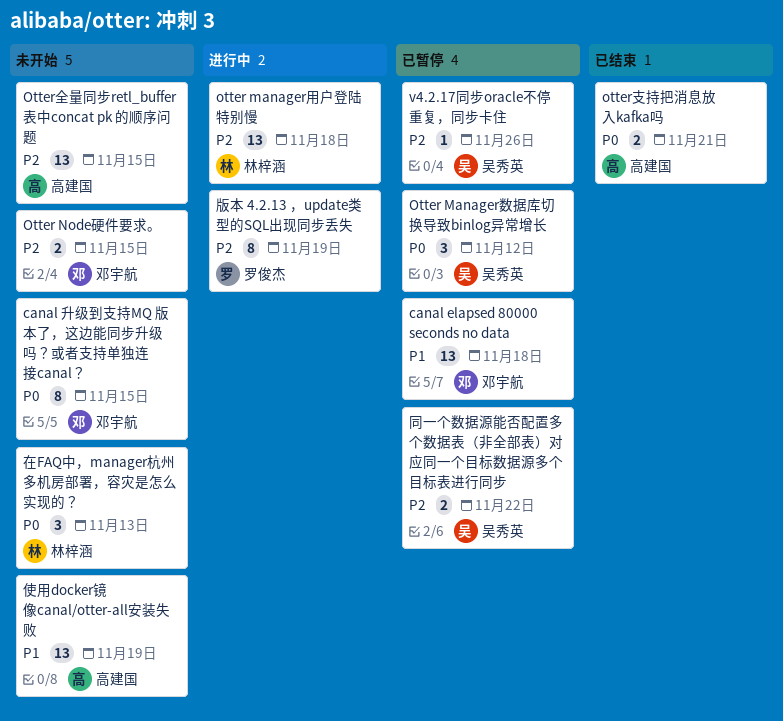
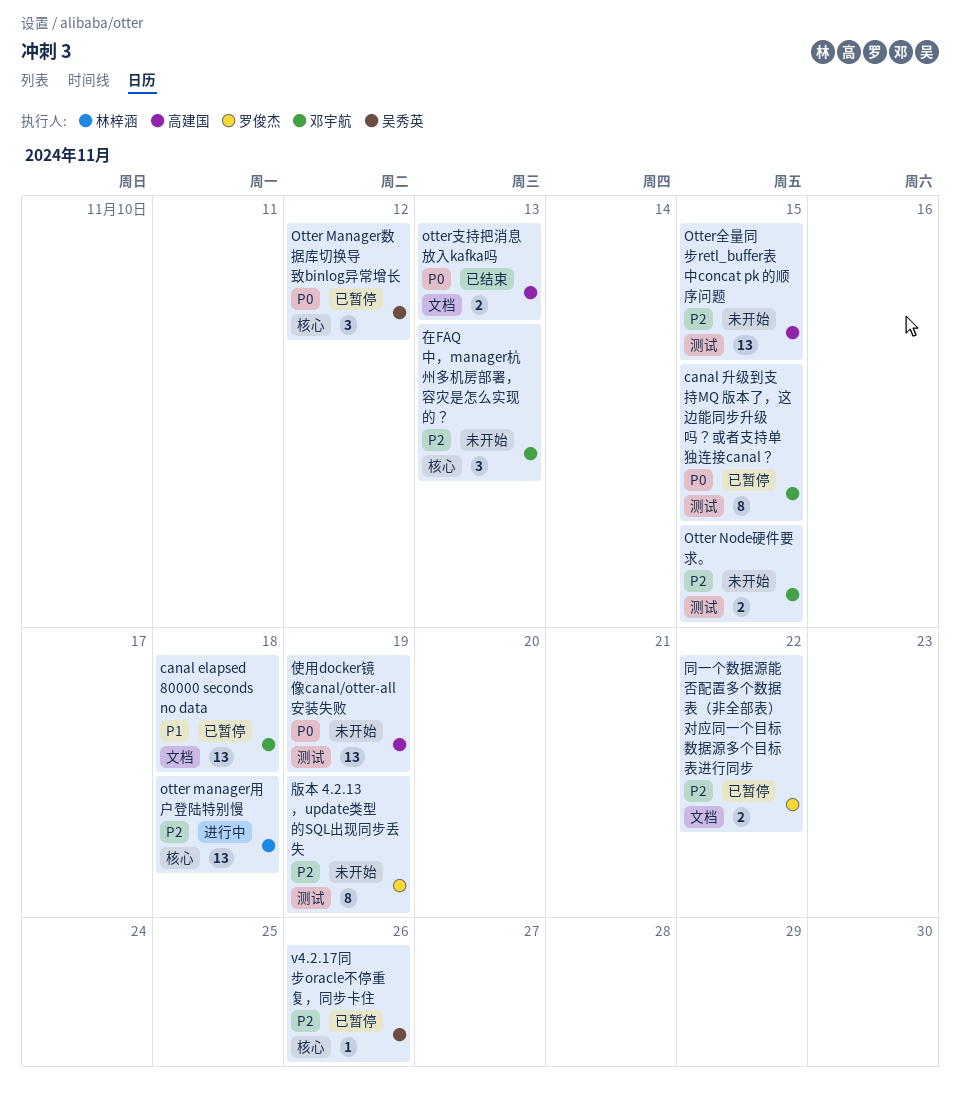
canal 升级到支持MQ 版本了，这边能同步升级吗？或者支持单独连接canal？, status: 未开始 -> 已暂停
otter支持把消息放入kafka吗, due: Nov 21 -> Nov 13
使用docker镜像canal/otter-all安装失败, priority: P1 -> P0
同一个数据源能否配置多个数据表（非全部表）对应同一个目标数据源多个目标表进行同步, owner: 吴秀英 -> 罗俊杰
在FAQ中，manager杭州多机房部署，容灾是怎么实现的？, owner: 林梓涵 -> 邓宇航
在FAQ中，manager杭州多机房部署，容灾是怎么实现的？, priority: P0 -> P2
版本 4.2.13 ，update类型的SQL出现同步丢失, status: 进行中 -> 未开始

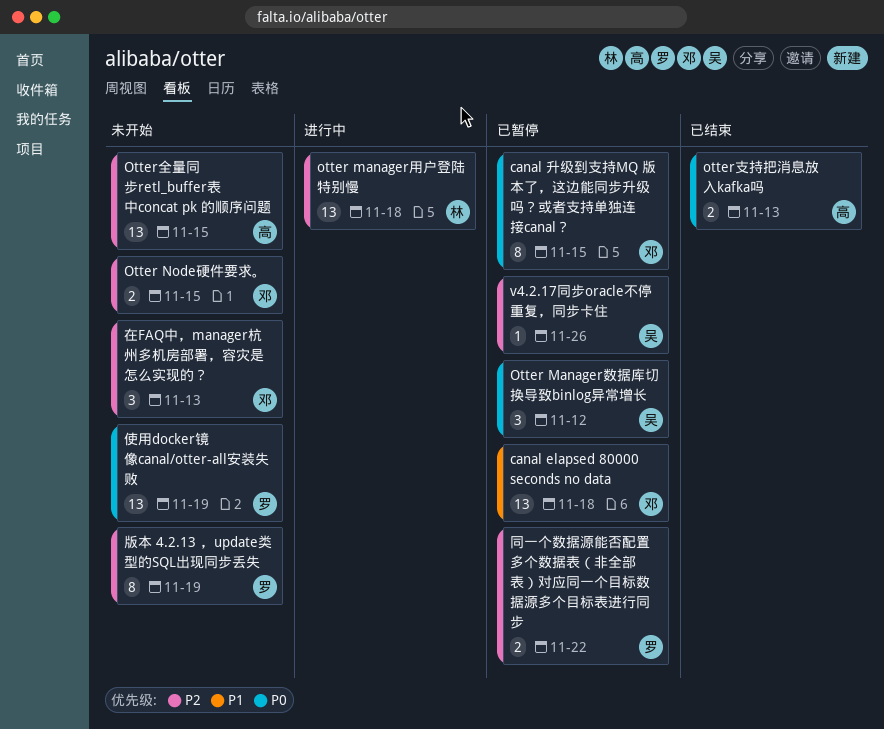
使用docker镜像canal/otter-all安装失败, owner: 高建国 -> 罗俊杰

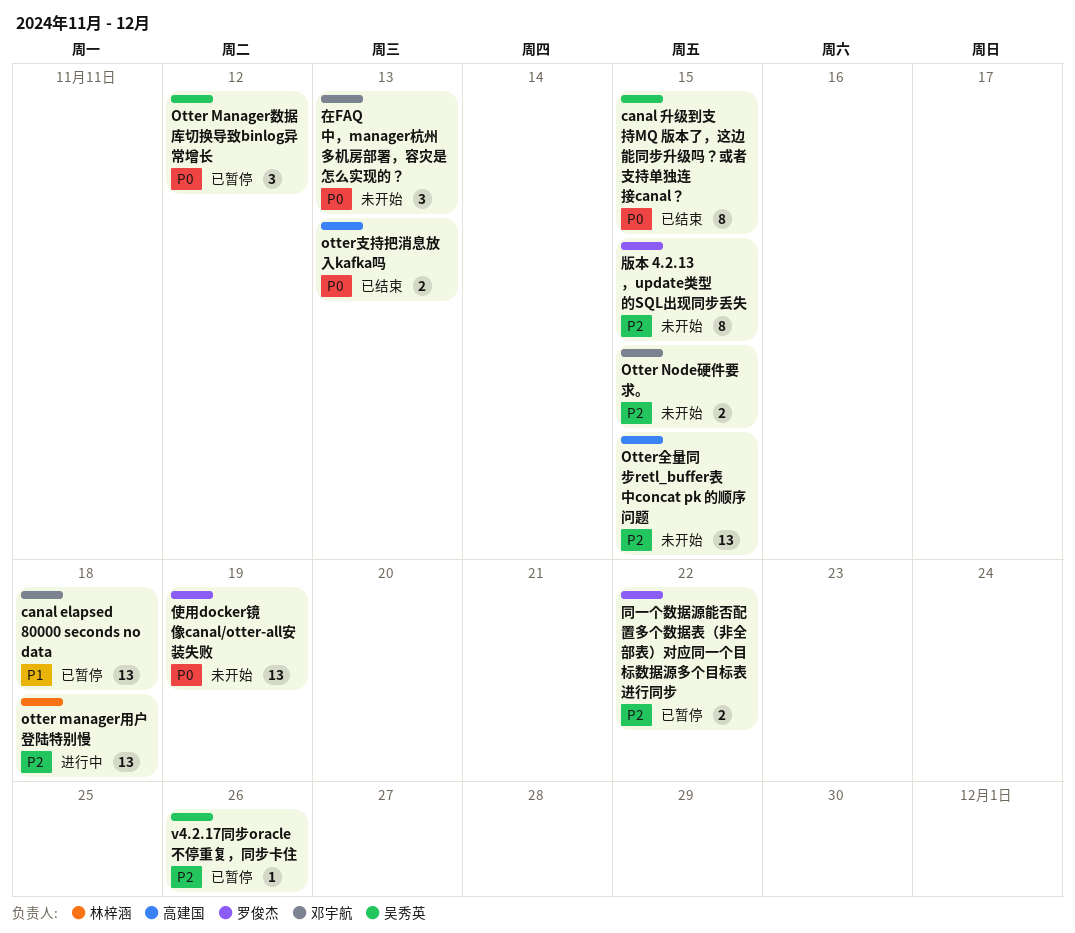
canal 升级到支持MQ 版本了，这边能同步升级吗？或者支持单独连接canal？, status: 已暂停 -> 已结束
canal 升级到支持MQ 版本了，这边能同步升级吗？或者支持单独连接canal？, owner: 邓宇航 -> 吴秀英
在FAQ中，manager杭州多机房部署，容灾是怎么实现的？, priority: P2 -> P0
版本 4.2.13 ，update类型的SQL出现同步丢失, due: Nov 19 -> Nov 15

